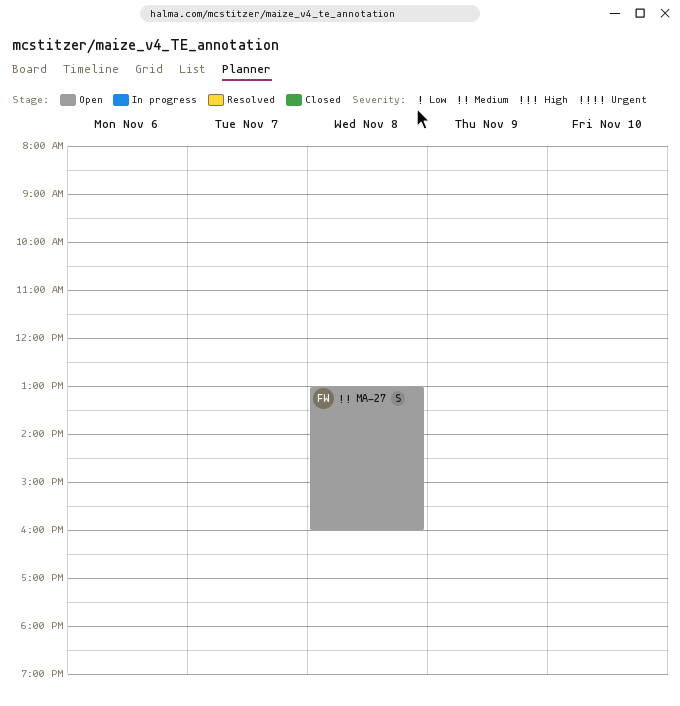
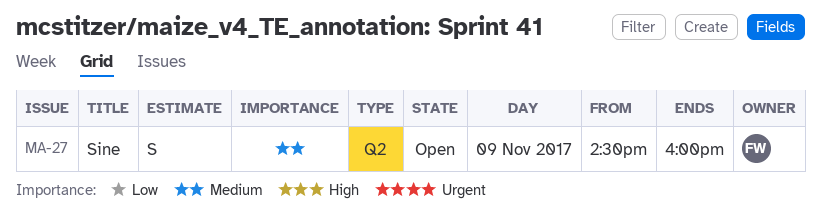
MA-27, day: Nov 8 -> Nov 9
MA-27, begins: 13:00 -> 14:30

